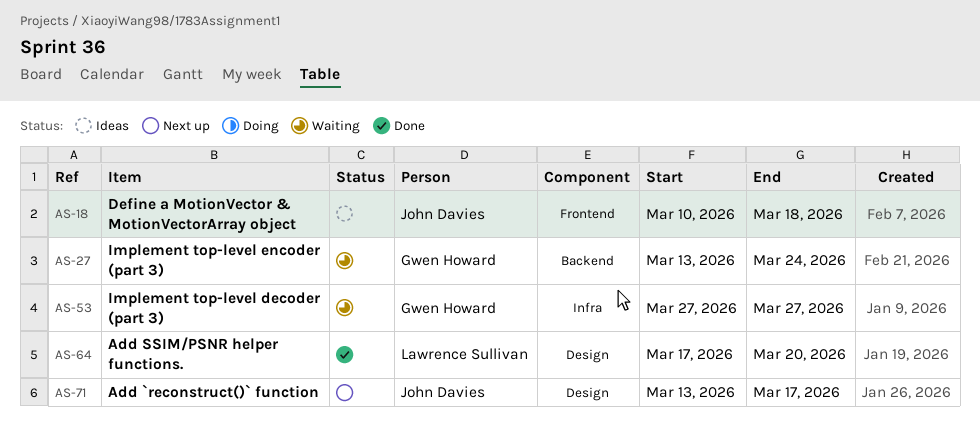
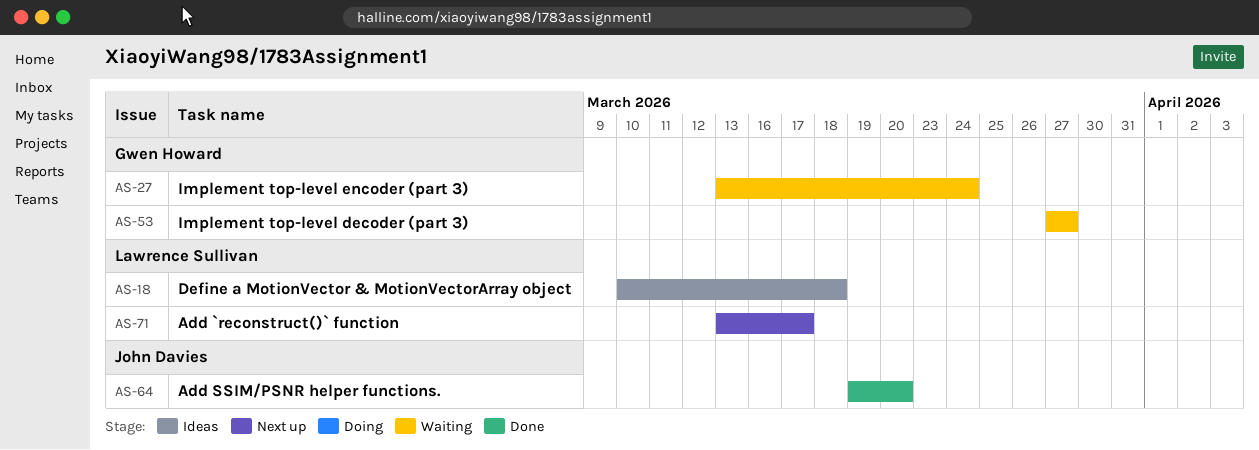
AS-18, owner: John Davies -> Lawrence Sullivan
AS-64, owner: Lawrence Sullivan -> John Davies
AS-64, start: Mar 17 -> Mar 19
AS-71, owner: John Davies -> Lawrence Sullivan

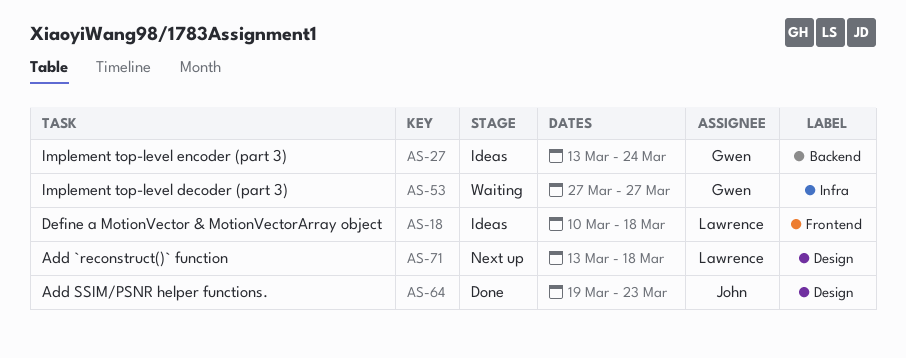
AS-27, status: Waiting -> Ideas
AS-64, due: Mar 20 -> Mar 23
AS-71, due: Mar 17 -> Mar 18

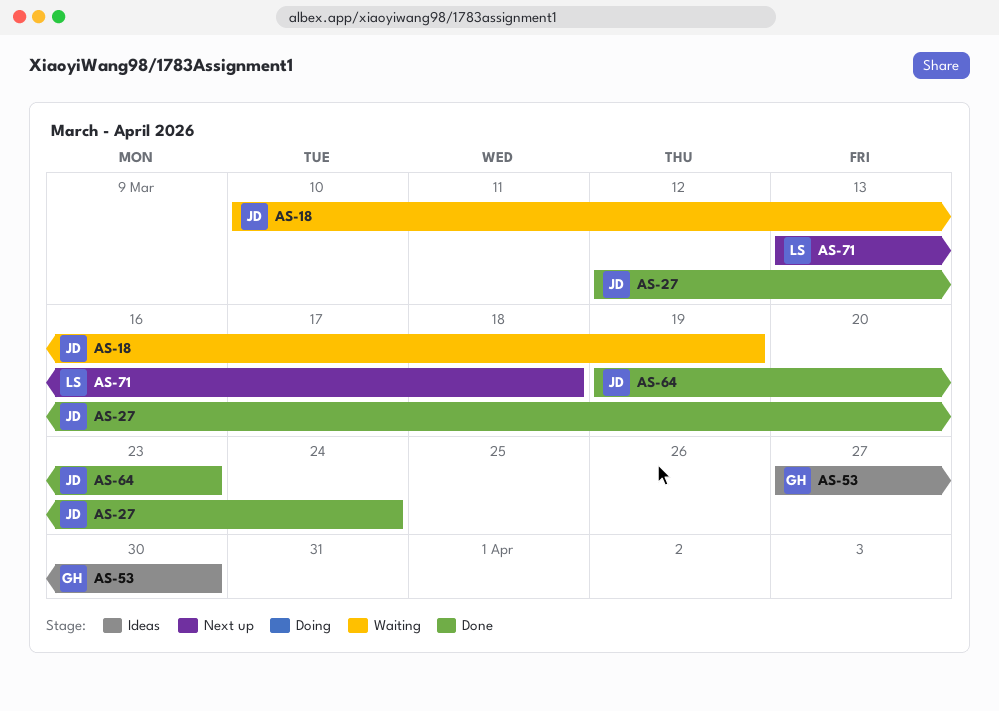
AS-18, status: Ideas -> Waiting
AS-18, owner: Lawrence -> John
AS-18, due: Mar 18 -> Mar 19
AS-27, status: Ideas -> Done
AS-27, owner: Gwen -> John
AS-27, start: Mar 13 -> Mar 12
AS-53, status: Waiting -> Ideas
AS-53, due: Mar 27 -> Mar 30

